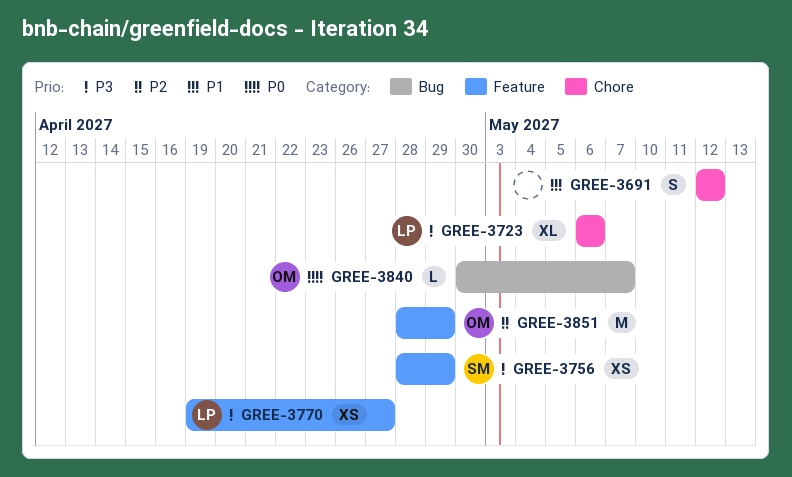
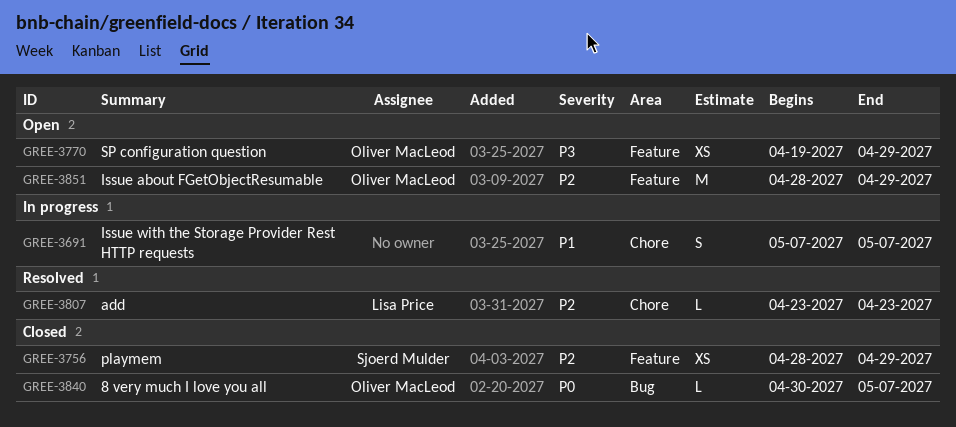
GREE-3691, start: May 12 -> May 7
GREE-3691, due: May 12 -> May 7
GREE-3723: present -> none
GREE-3756, priority: P3 -> P2
GREE-3770, owner: Lisa Price -> Oliver MacLeod
GREE-3770, due: Apr 27 -> Apr 29
GREE-3807: none -> present

